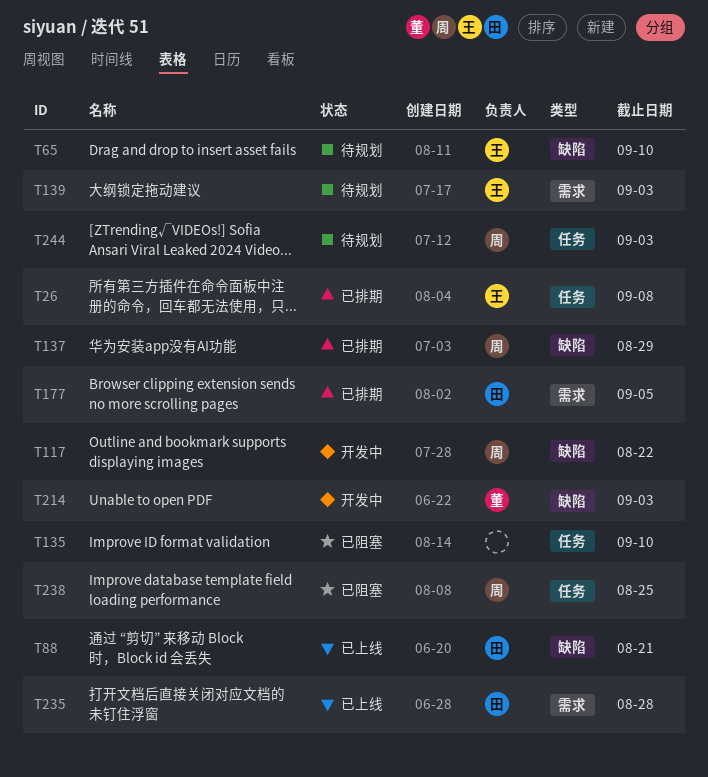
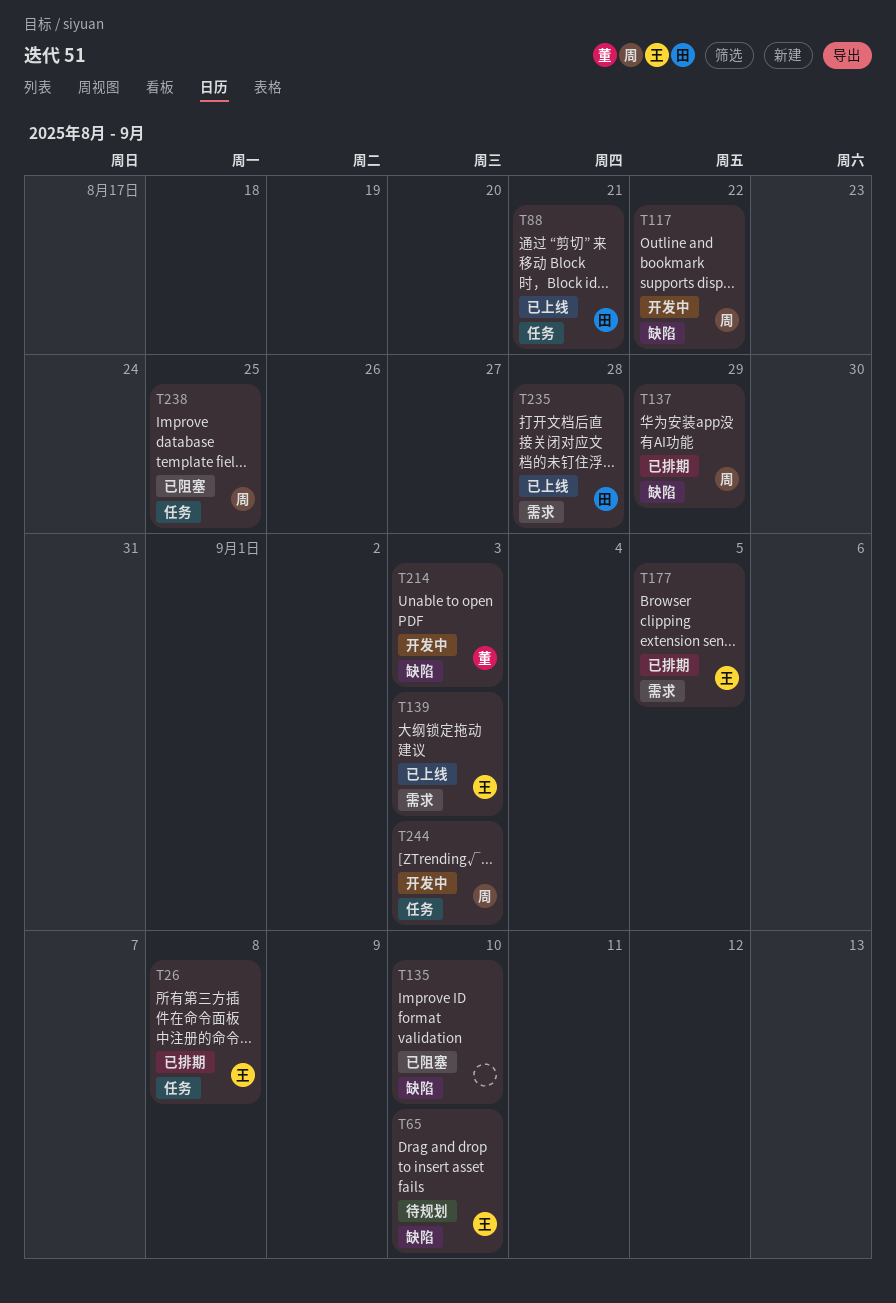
T88, label: 缺陷 -> 任务
T135, label: 任务 -> 缺陷
T139, status: 待规划 -> 已上线
T177, owner: 田 -> 王
T244, status: 待规划 -> 开发中

